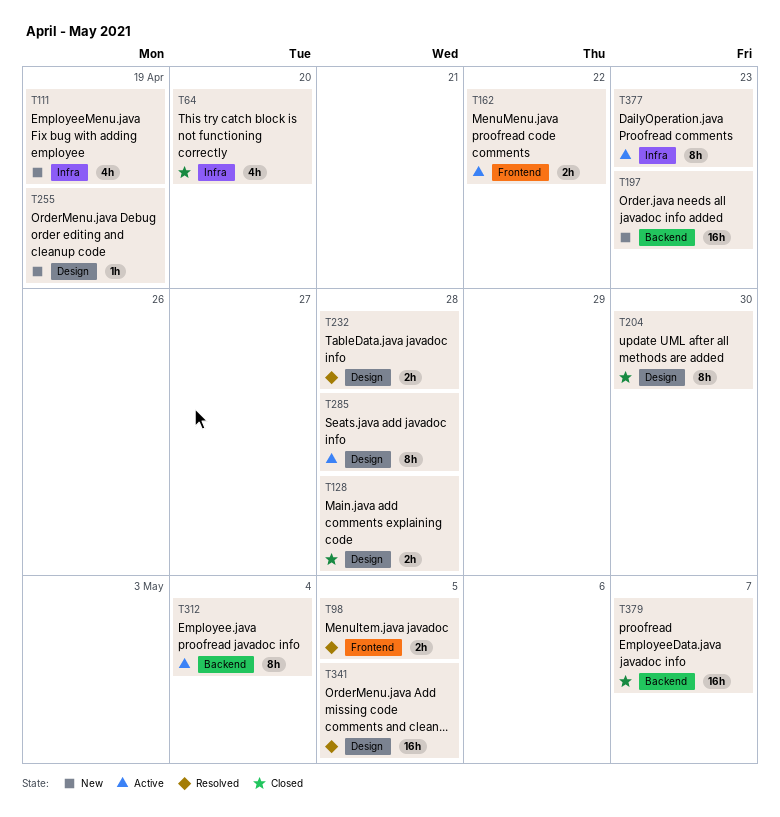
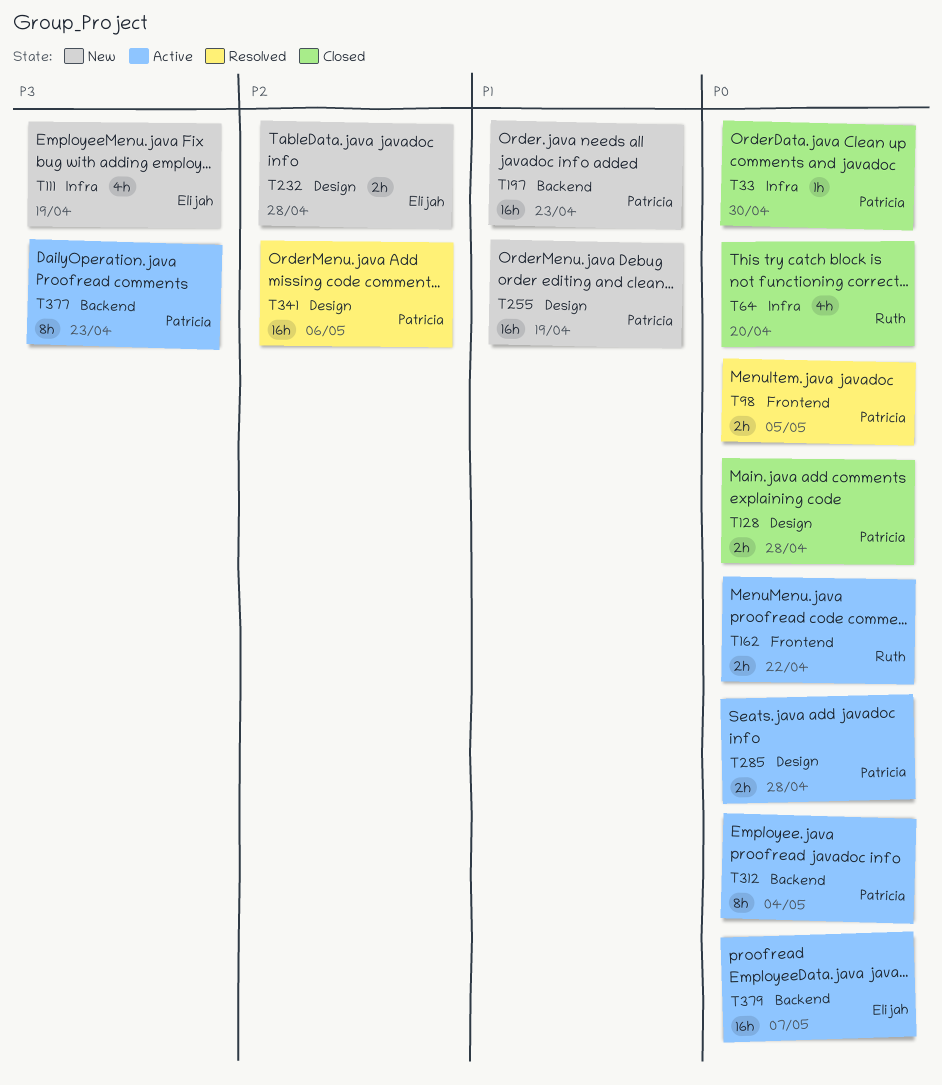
T33: none -> present
T204: present -> none
T232, status: Resolved -> New
T255, estimate: 1h -> 16h
T285, estimate: 8h -> 2h
T341, due: May 5 -> May 6
T377, label: Infra -> Backend
T379, status: Closed -> Active

